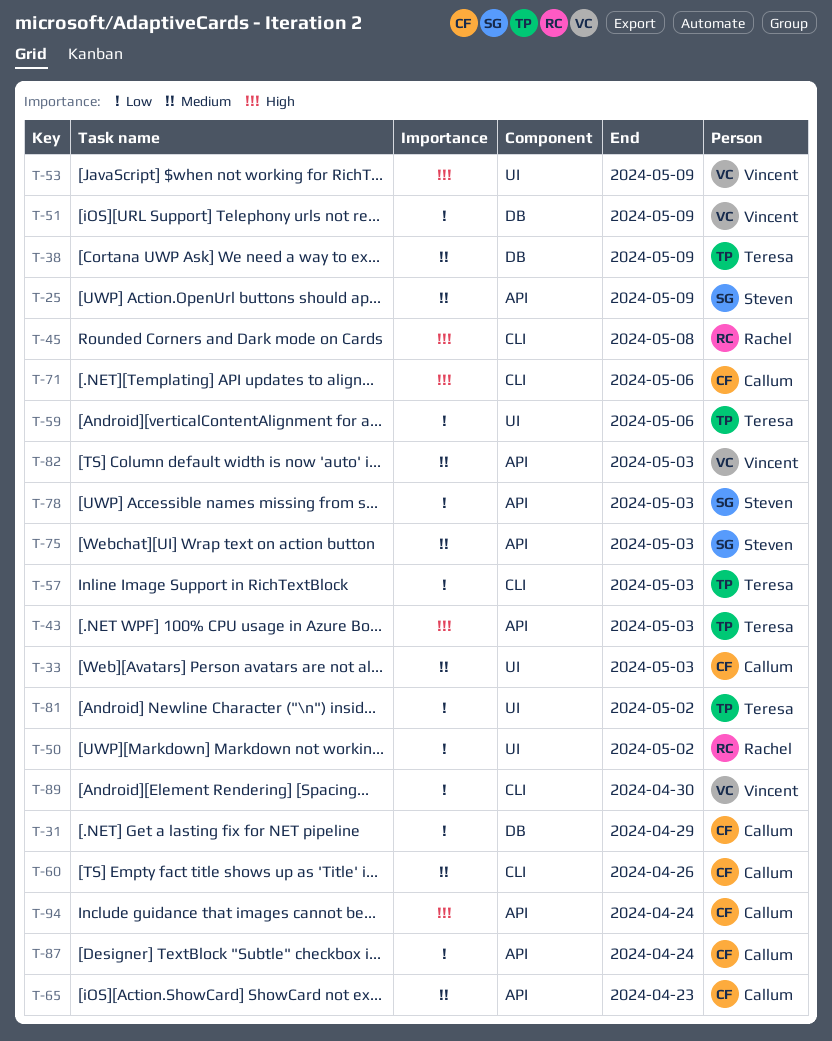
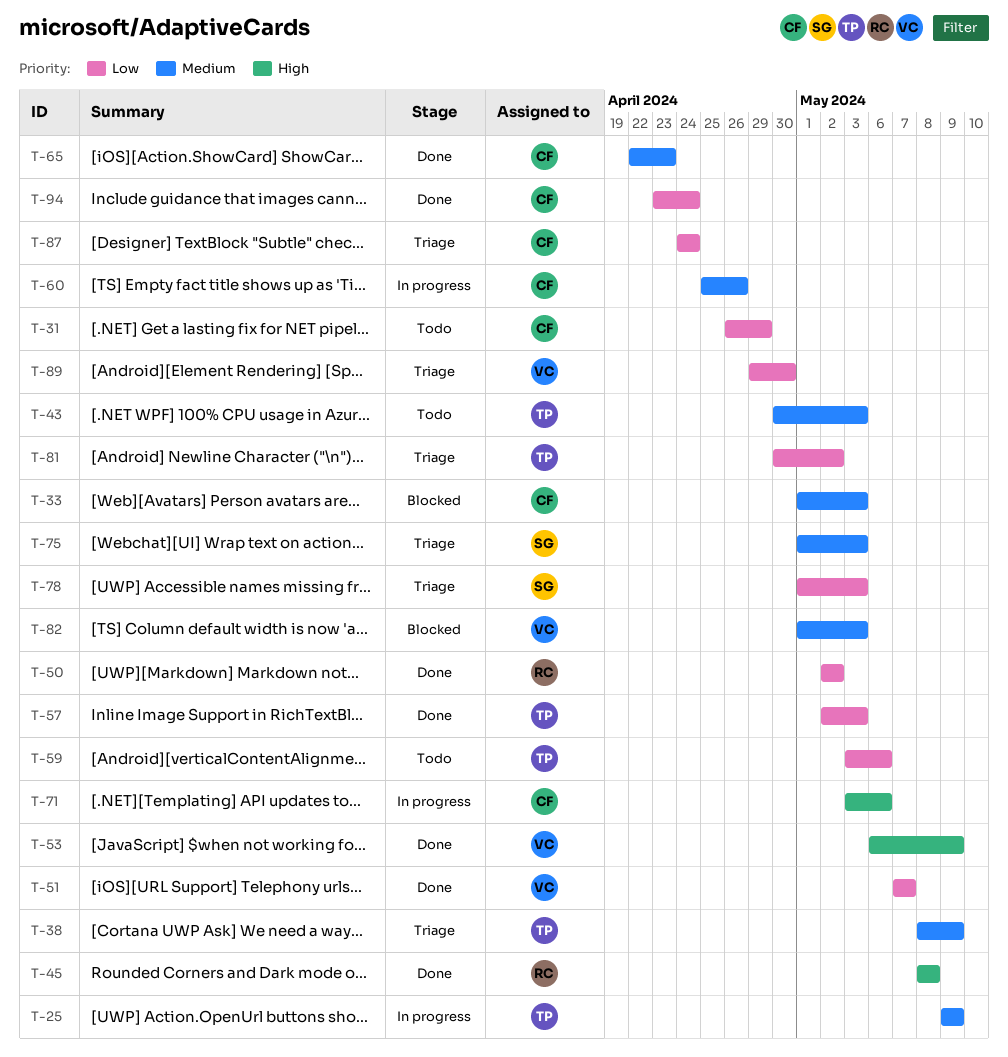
T-25, owner: Steven -> Teresa
T-43, priority: High -> Medium
T-51, due: May 9 -> May 7
T-94, priority: High -> Low

